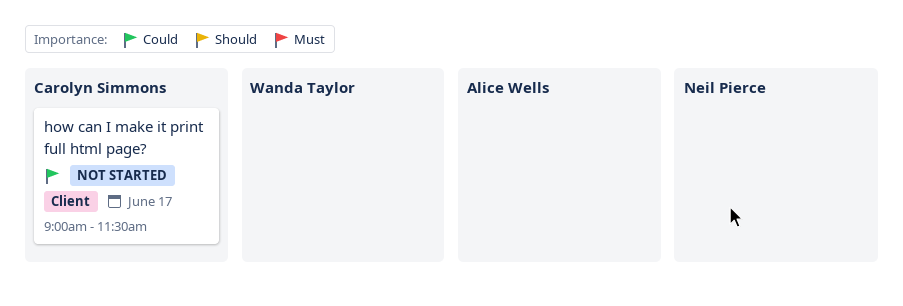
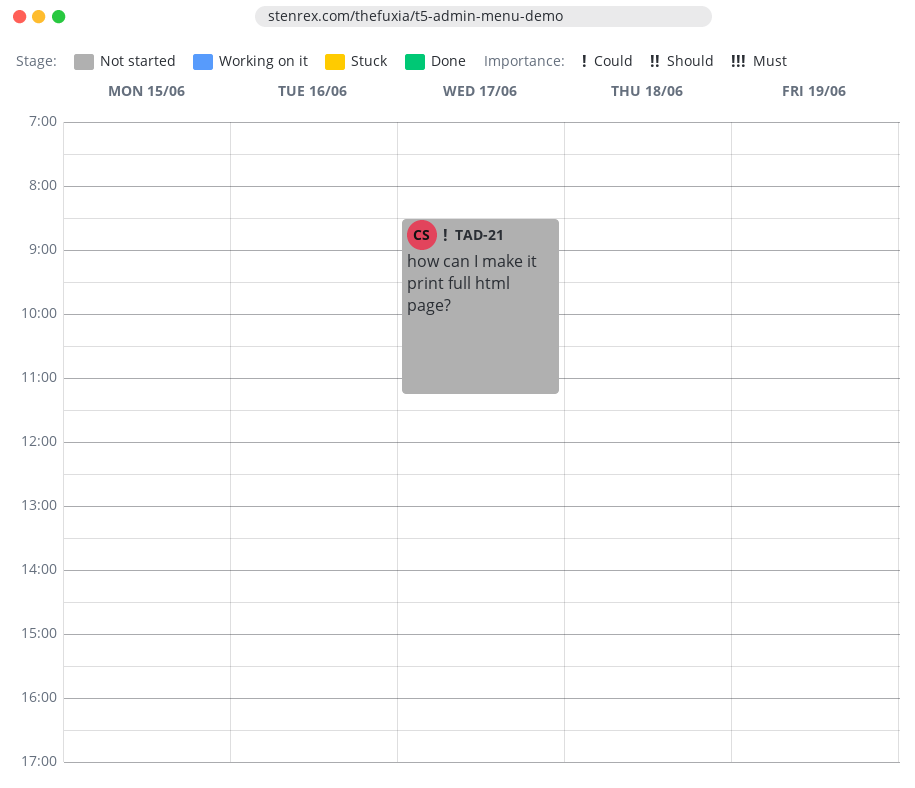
how can I make it print full html page?, begins: 09:00 -> 08:30
how can I make it print full html page?, ends: 11:30 -> 11:15

